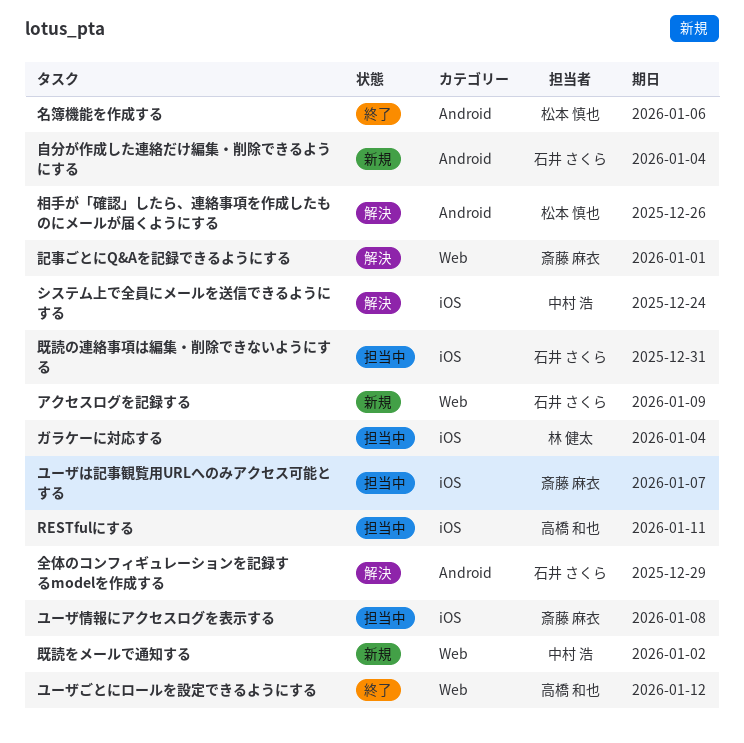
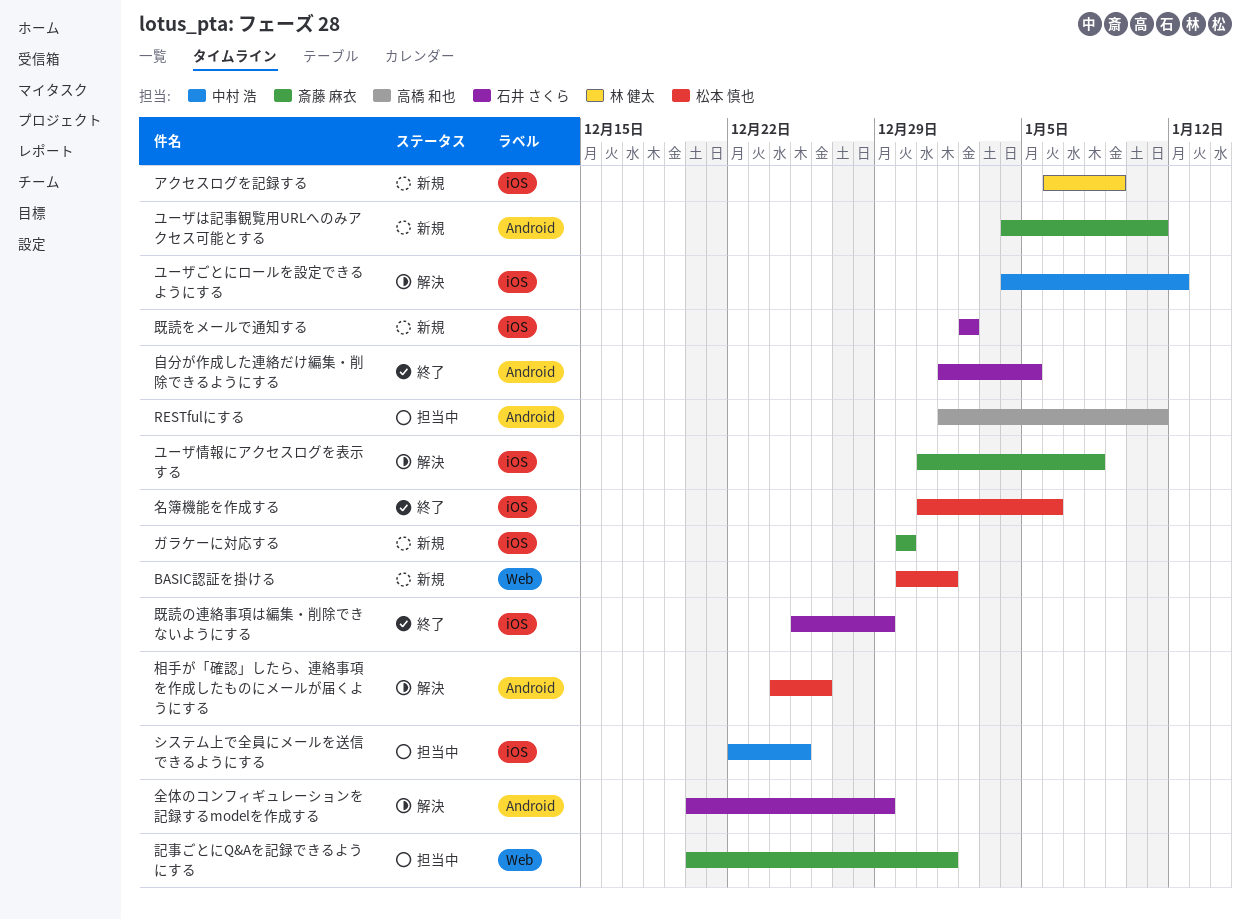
BASIC認証を掛ける: none -> present
RESTfulにする, label: iOS -> Android
アクセスログを記録する, owner: 石井 さくら -> 林 健太
アクセスログを記録する, label: Web -> iOS
ガラケーに対応する, status: 担当中 -> 新規
ガラケーに対応する, owner: 林 健太 -> 斎藤 麻衣
ガラケーに対応する, due: Jan 4 -> Dec 30
システム上で全員にメールを送信できるようにする, status: 解決 -> 担当中
システム上で全員にメールを送信できるようにする, due: Dec 24 -> Dec 25
ユーザごとにロールを設定できるようにする, status: 終了 -> 解決
ユーザごとにロールを設定できるようにする, owner: 高橋 和也 -> 中村 浩
ユーザごとにロールを設定できるようにする, label: Web -> iOS
ユーザは記事観覧用URLへのみアクセス可能とする, status: 担当中 -> 新規
ユーザは記事観覧用URLへのみアクセス可能とする, label: iOS -> Android
ユーザは記事観覧用URLへのみアクセス可能とする, due: Jan 7 -> Jan 11
ユーザ情報にアクセスログを表示する, status: 担当中 -> 解決
名簿機能を作成する, label: Android -> iOS
既読の連絡事項は編集・削除できないようにする, status: 担当中 -> 終了
既読の連絡事項は編集・削除できないようにする, due: Dec 31 -> Dec 29
既読をメールで通知する, owner: 中村 浩 -> 石井 さくら
既読をメールで通知する, label: Web -> iOS
自分が作成した連絡だけ編集・削除できるようにする, status: 新規 -> 終了
自分が作成した連絡だけ編集・削除できるようにする, due: Jan 4 -> Jan 5
記事ごとにQ&Aを記録できるようにする, status: 解決 -> 担当中

